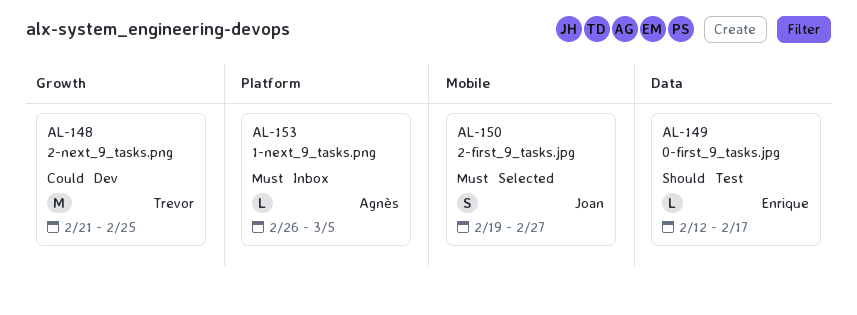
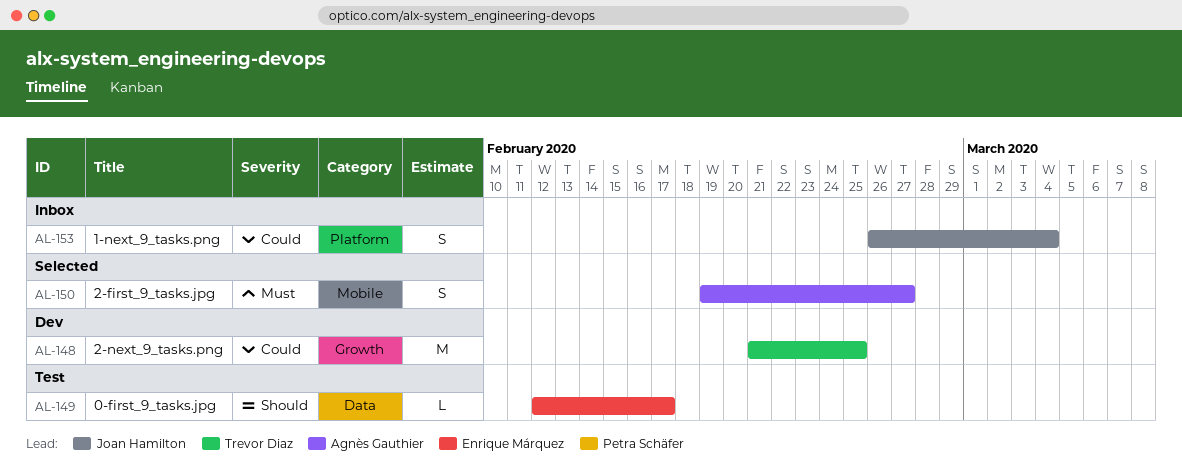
AL-150, owner: Joan Hamilton -> Agnès Gauthier
AL-153, owner: Agnès Gauthier -> Joan Hamilton
AL-153, priority: Must -> Could
AL-153, estimate: L -> S
AL-153, due: Mar 5 -> Mar 4

